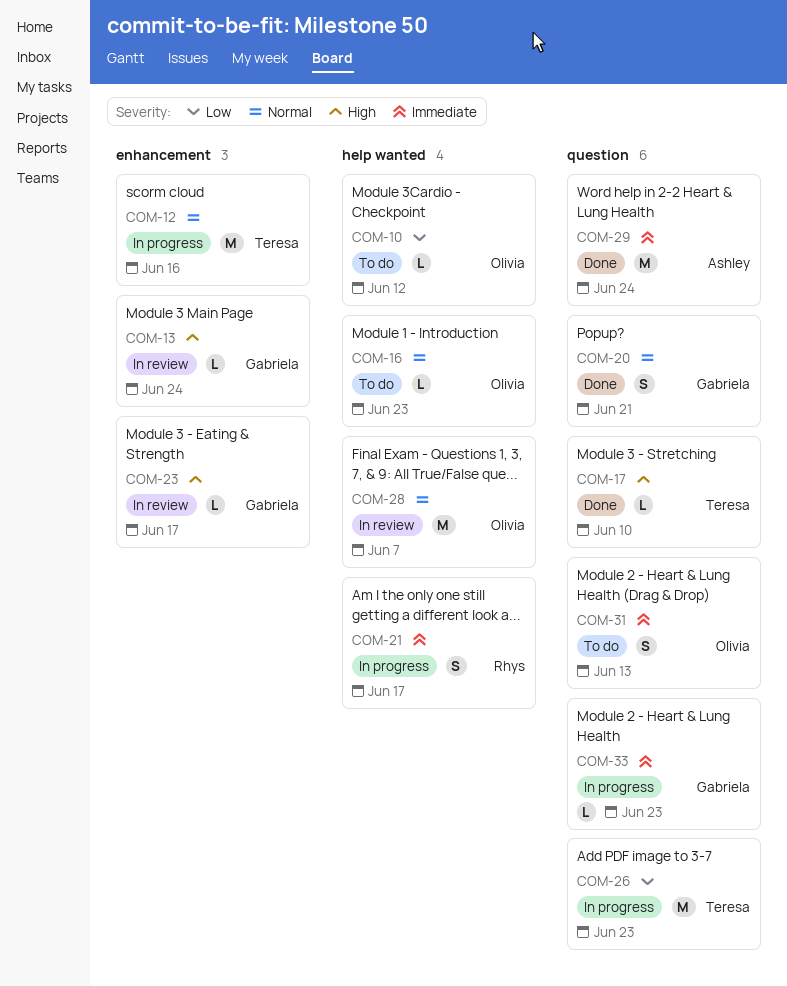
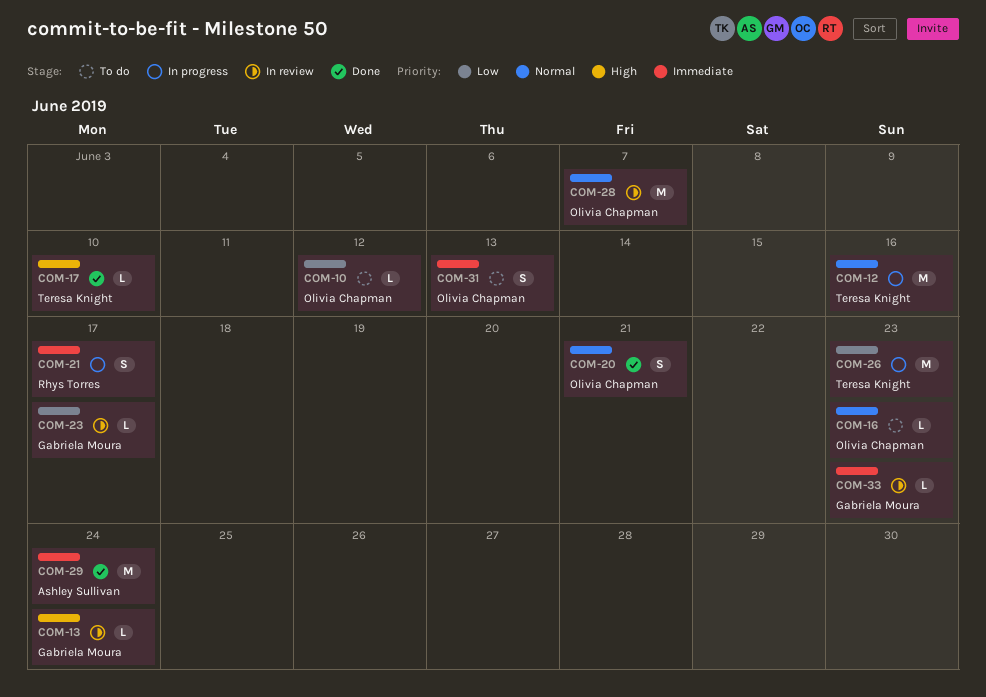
COM-20, owner: Gabriela Moura -> Olivia Chapman
COM-23, priority: High -> Low
COM-33, status: In progress -> In review

